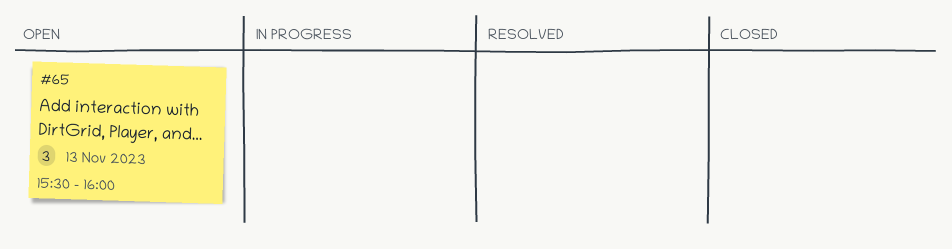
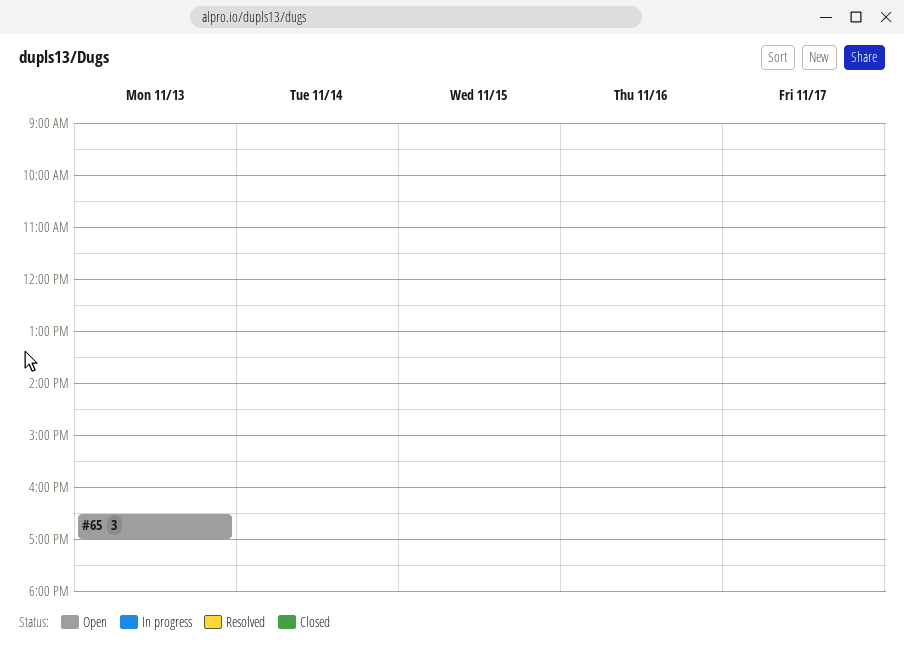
#65, begins: 15:30 -> 16:30
#65, ends: 16:00 -> 17:00

